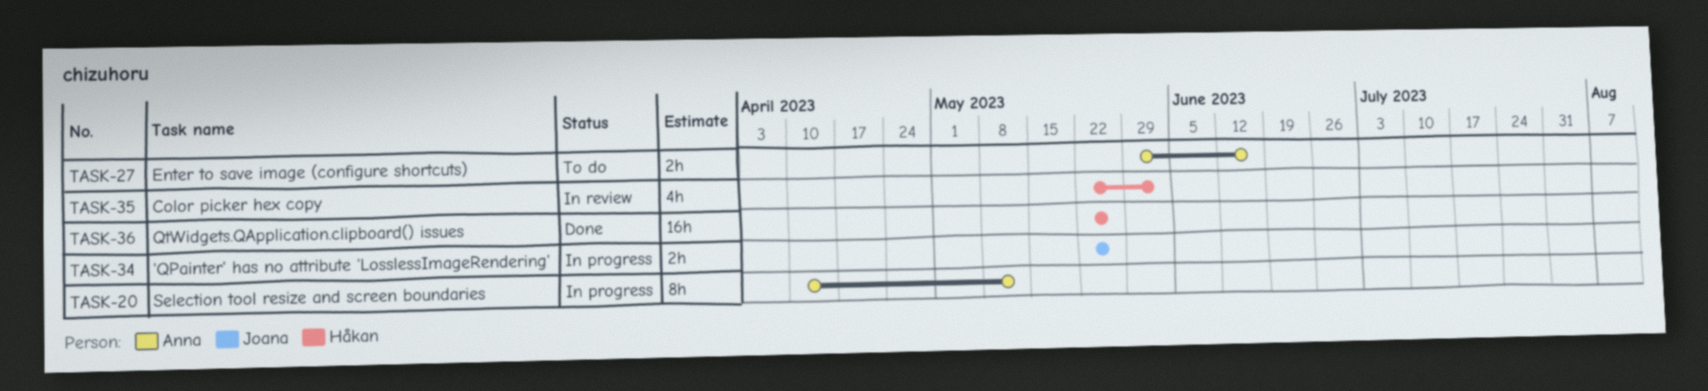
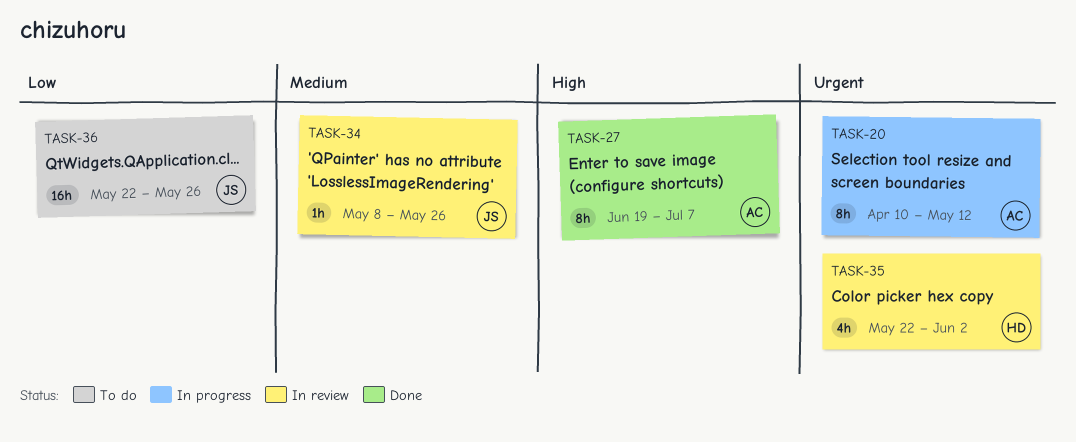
TASK-27, status: To do -> Done
TASK-27, estimate: 2h -> 8h
TASK-27, start: May 29 -> Jun 19
TASK-27, due: Jun 16 -> Jul 7
TASK-34, status: In progress -> In review
TASK-34, estimate: 2h -> 1h
TASK-34, start: May 22 -> May 8
TASK-36, status: Done -> To do
TASK-36, owner: Håkan -> Joana

